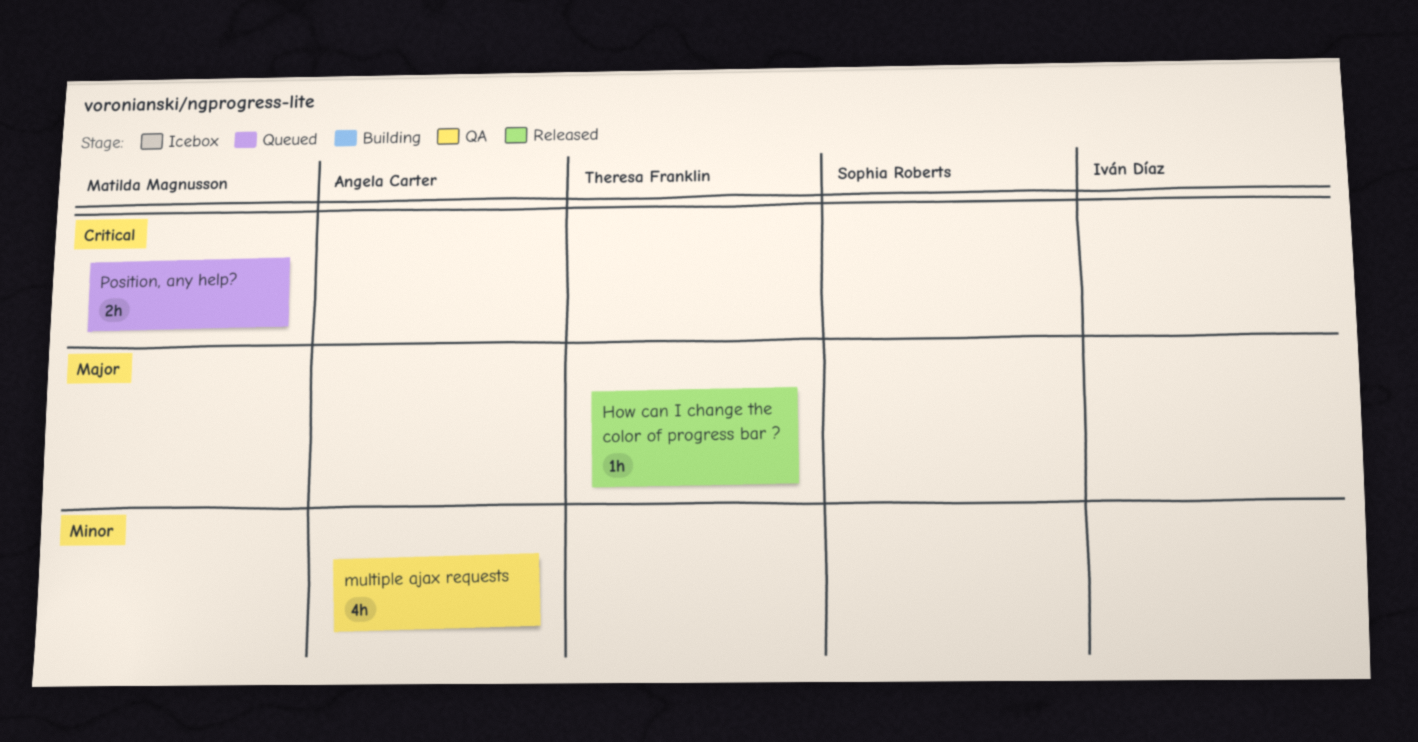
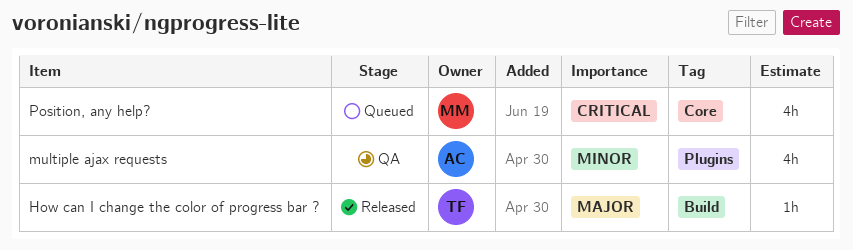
Position, any help?, estimate: 2h -> 4h

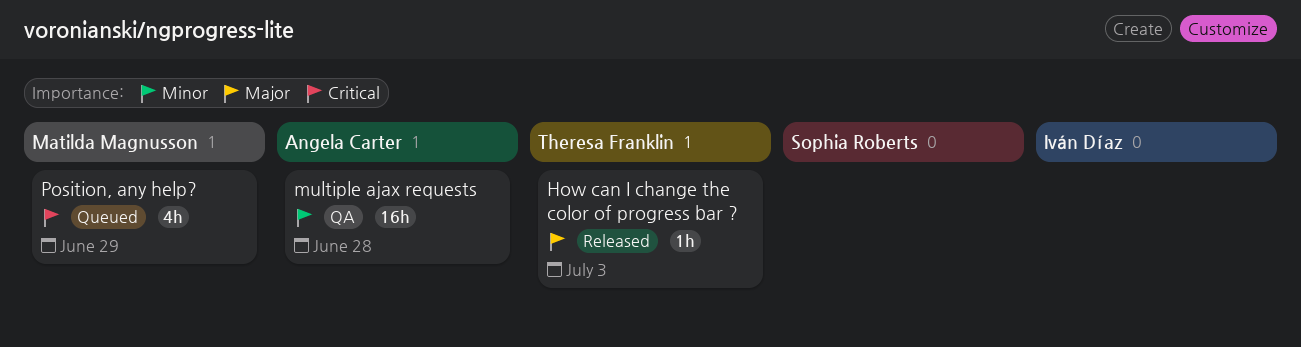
multiple ajax requests, estimate: 4h -> 16h

